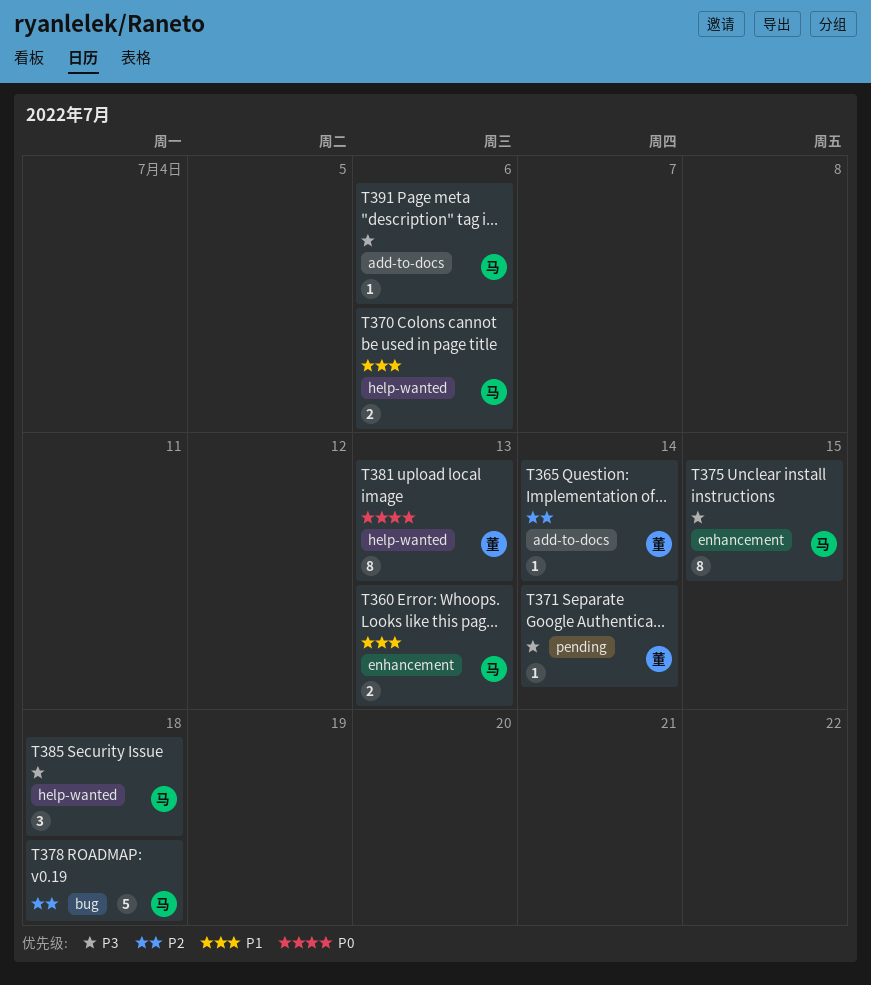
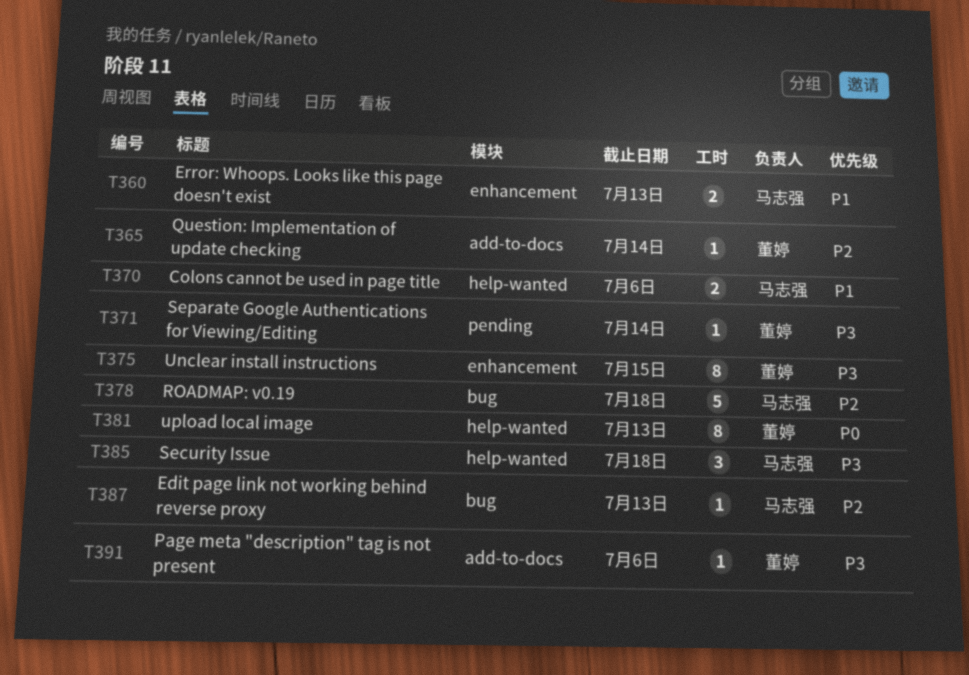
T375, owner: 马志强 -> 董婷
T387: none -> present
T391, owner: 马志强 -> 董婷

